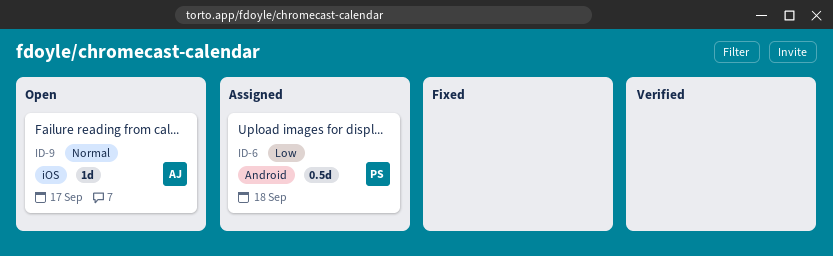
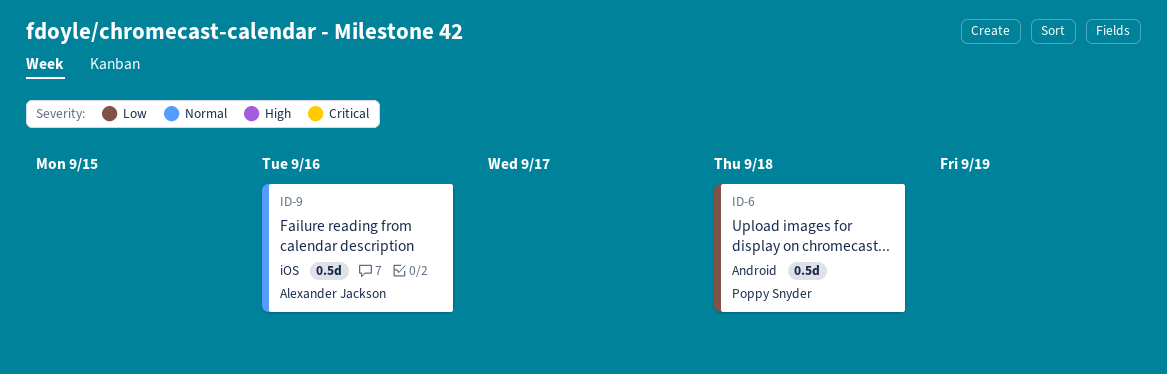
ID-9, estimate: 1d -> 0.5d
ID-9, due: Sep 17 -> Sep 16

